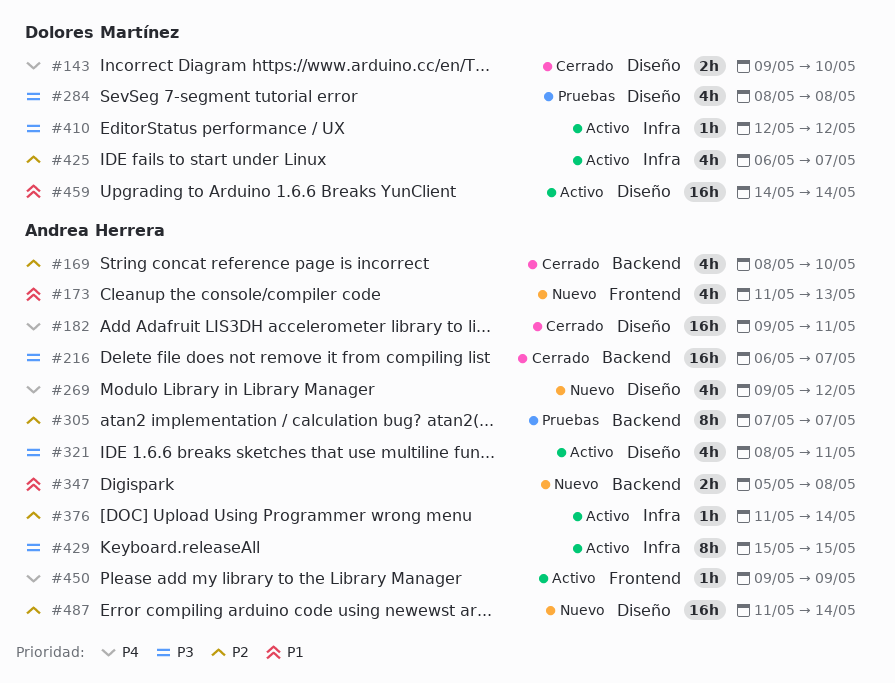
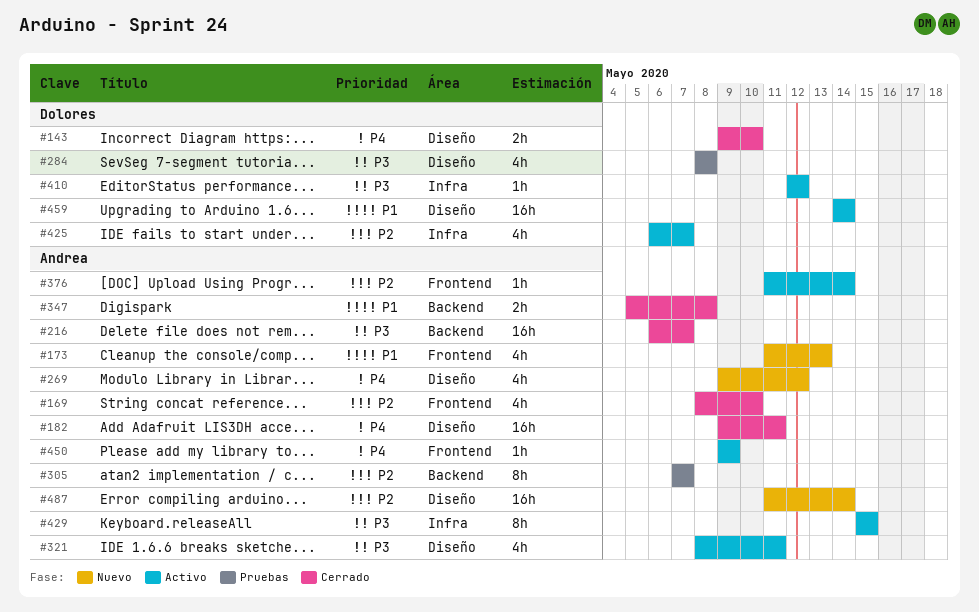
#169, label: Backend -> Frontend
#347, status: Nuevo -> Cerrado
#376, label: Infra -> Frontend

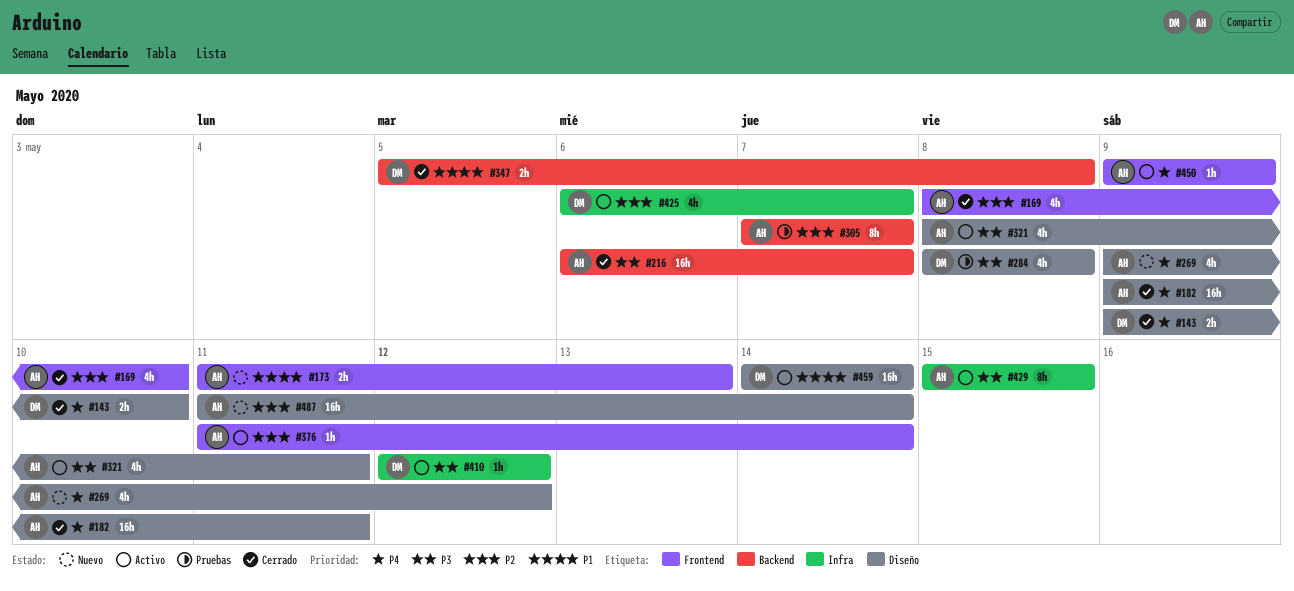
#173, estimate: 4h -> 2h
#347, owner: Andrea -> Dolores

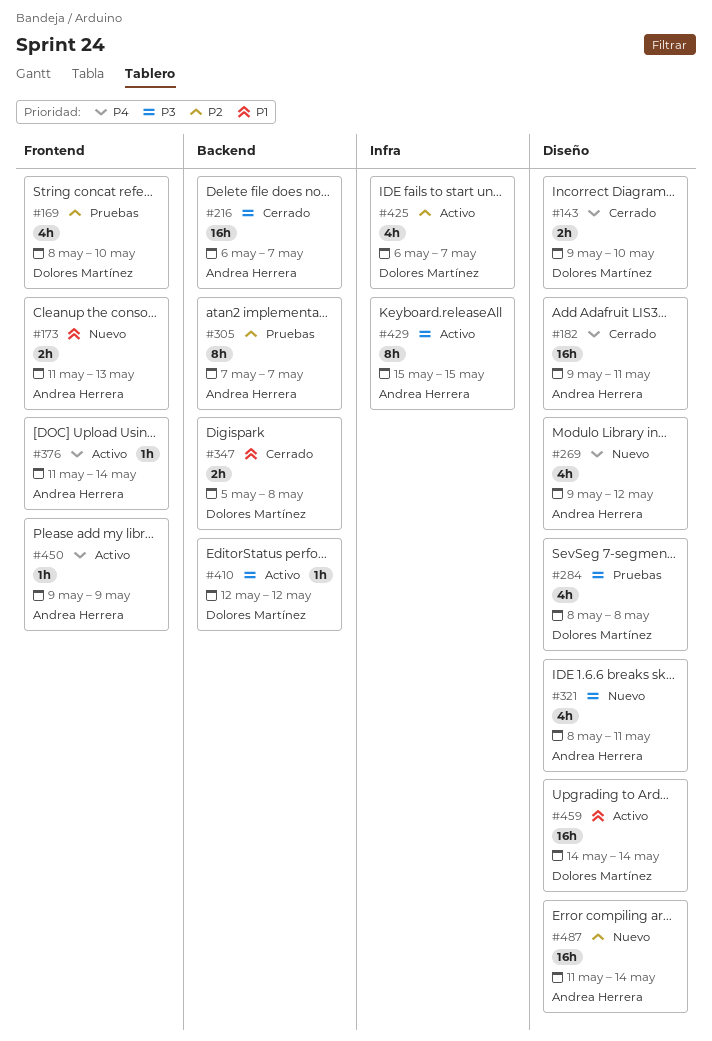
#169, status: Cerrado -> Pruebas
#169, owner: Andrea Herrera -> Dolores Martínez
#321, status: Activo -> Nuevo
#376, priority: P2 -> P4
#410, label: Infra -> Backend

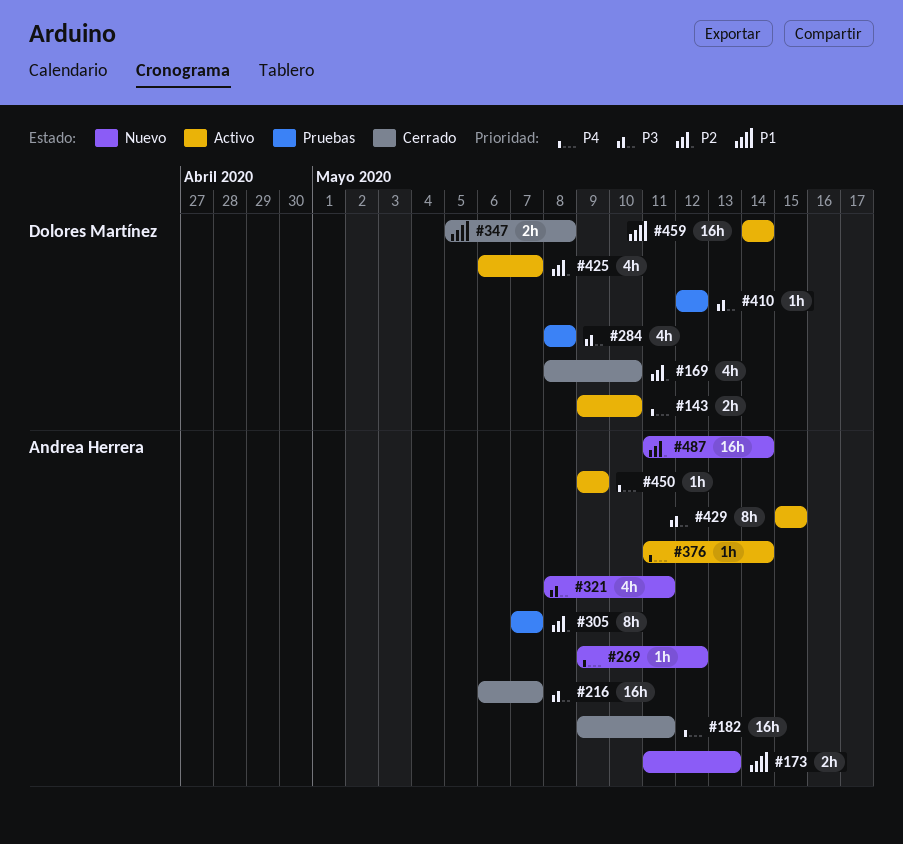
#143, status: Cerrado -> Activo
#169, status: Pruebas -> Cerrado
#269, estimate: 4h -> 1h
#410, status: Activo -> Pruebas

